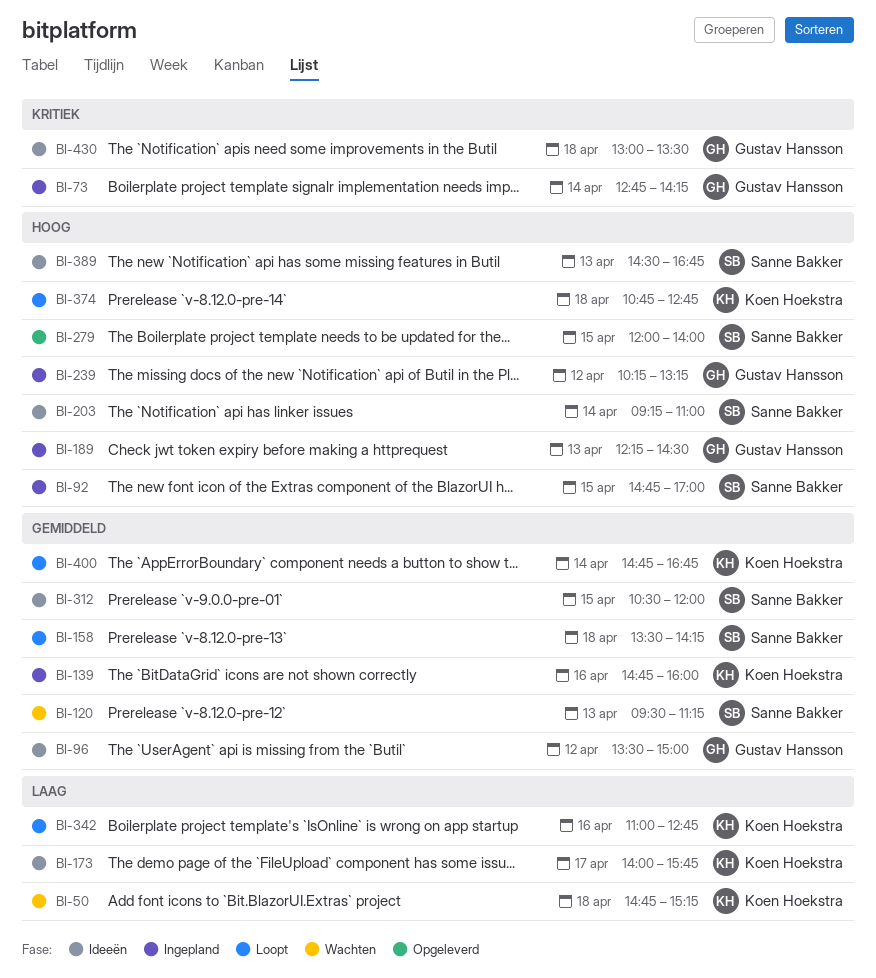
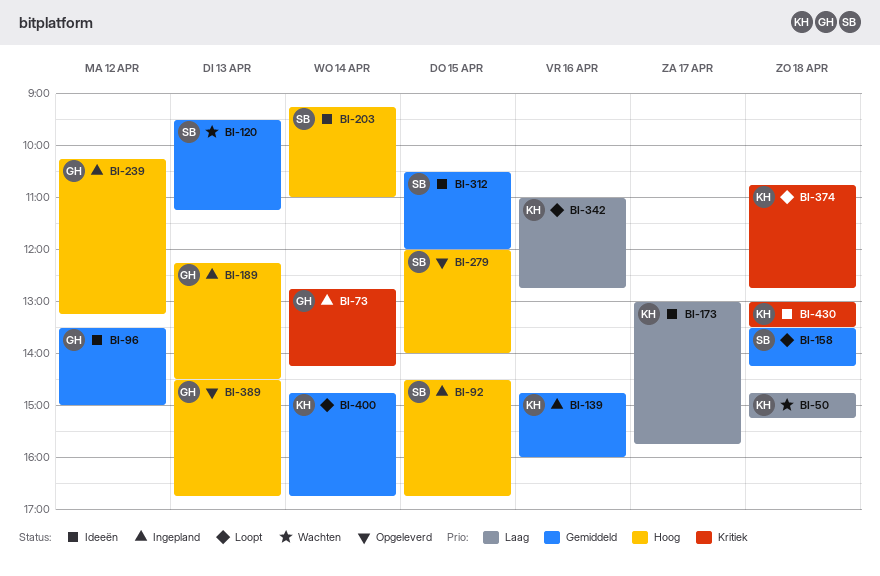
BI-92, begins: 14:45 -> 14:30
BI-92, ends: 17:00 -> 16:45
BI-173, begins: 14:00 -> 13:00
BI-374, priority: Hoog -> Kritiek
BI-389, status: Ideeën -> Opgeleverd
BI-389, owner: Sanne Bakker -> Gustav Hansson
BI-430, owner: Gustav Hansson -> Koen Hoekstra

